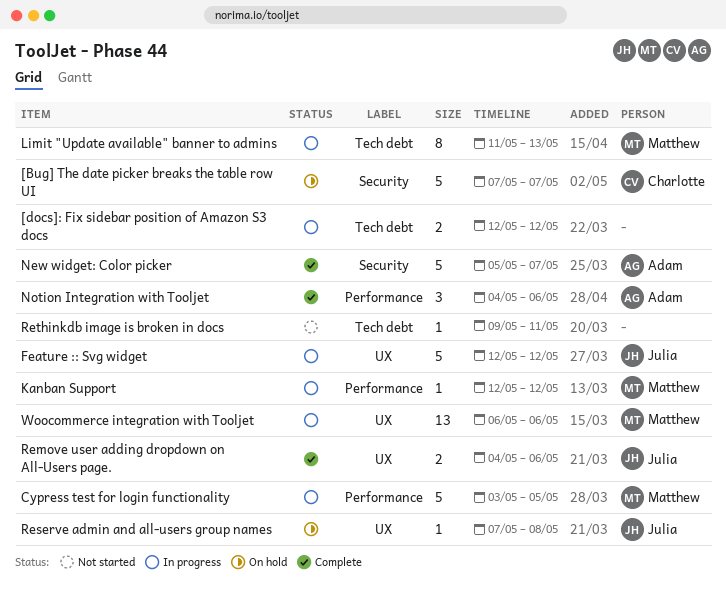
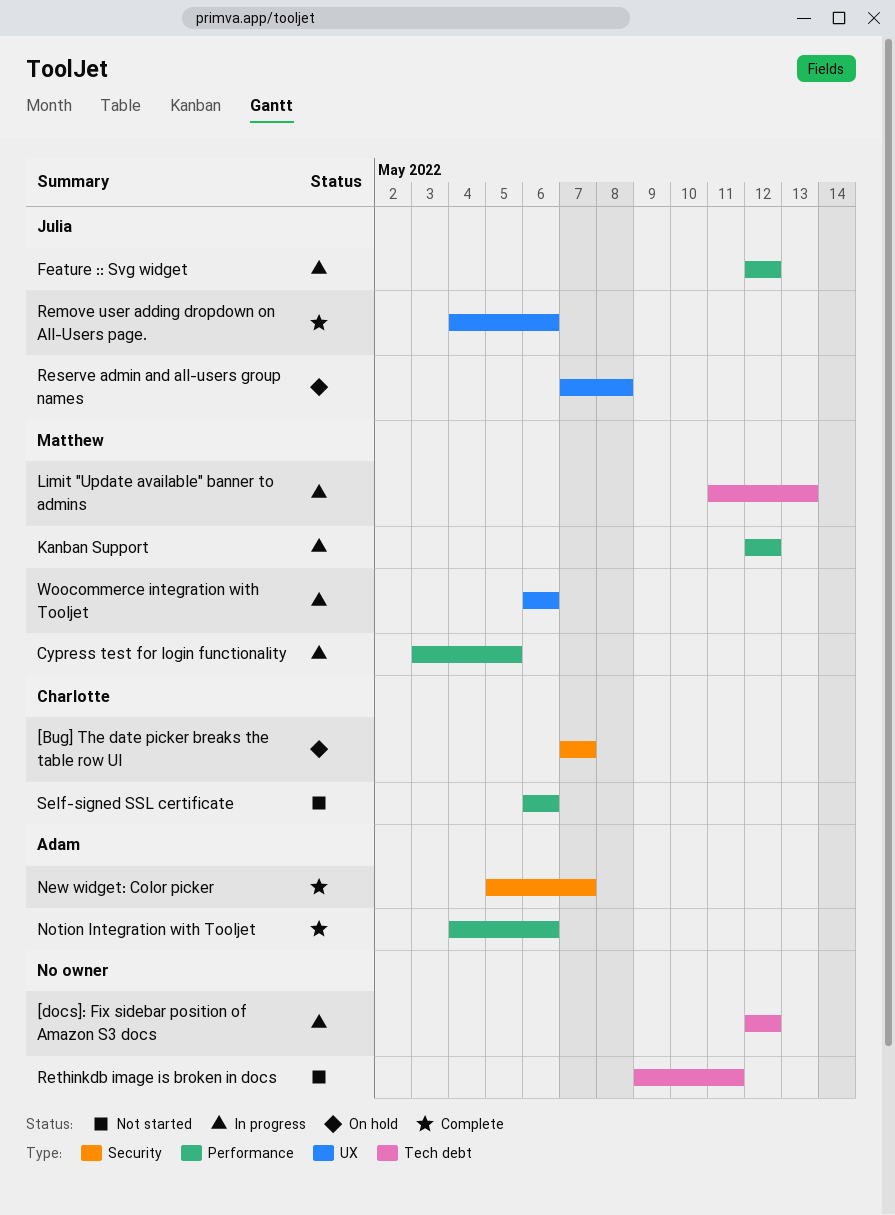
Feature :: Svg widget, label: UX -> Performance
Self-signed SSL certificate: none -> present

